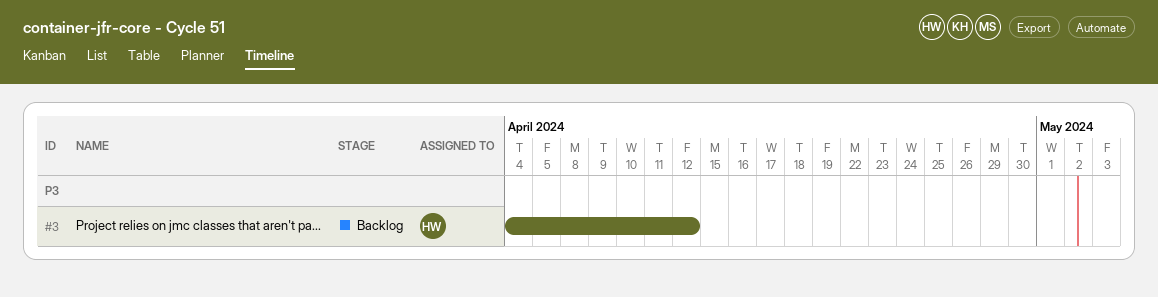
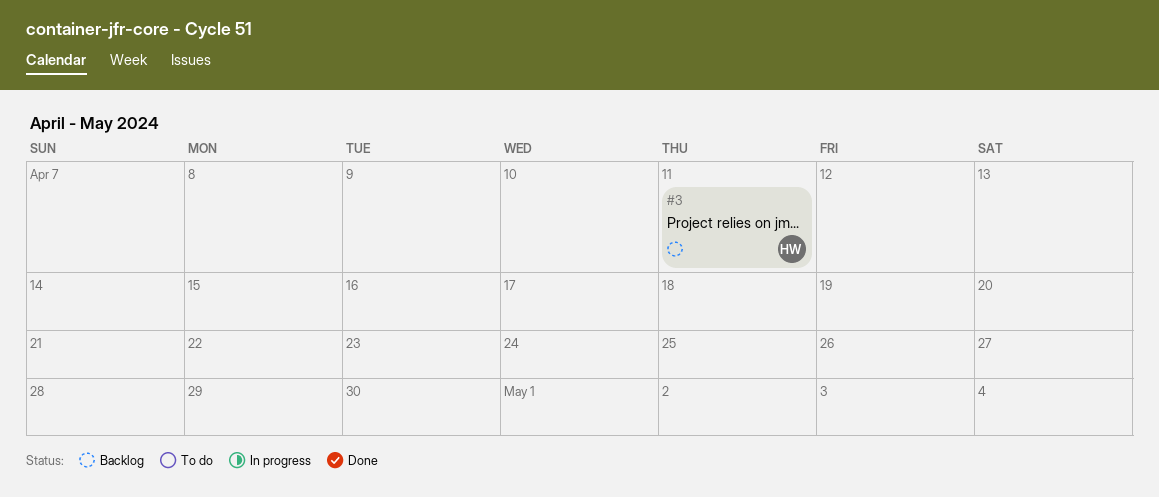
#3, due: Apr 12 -> Apr 11

